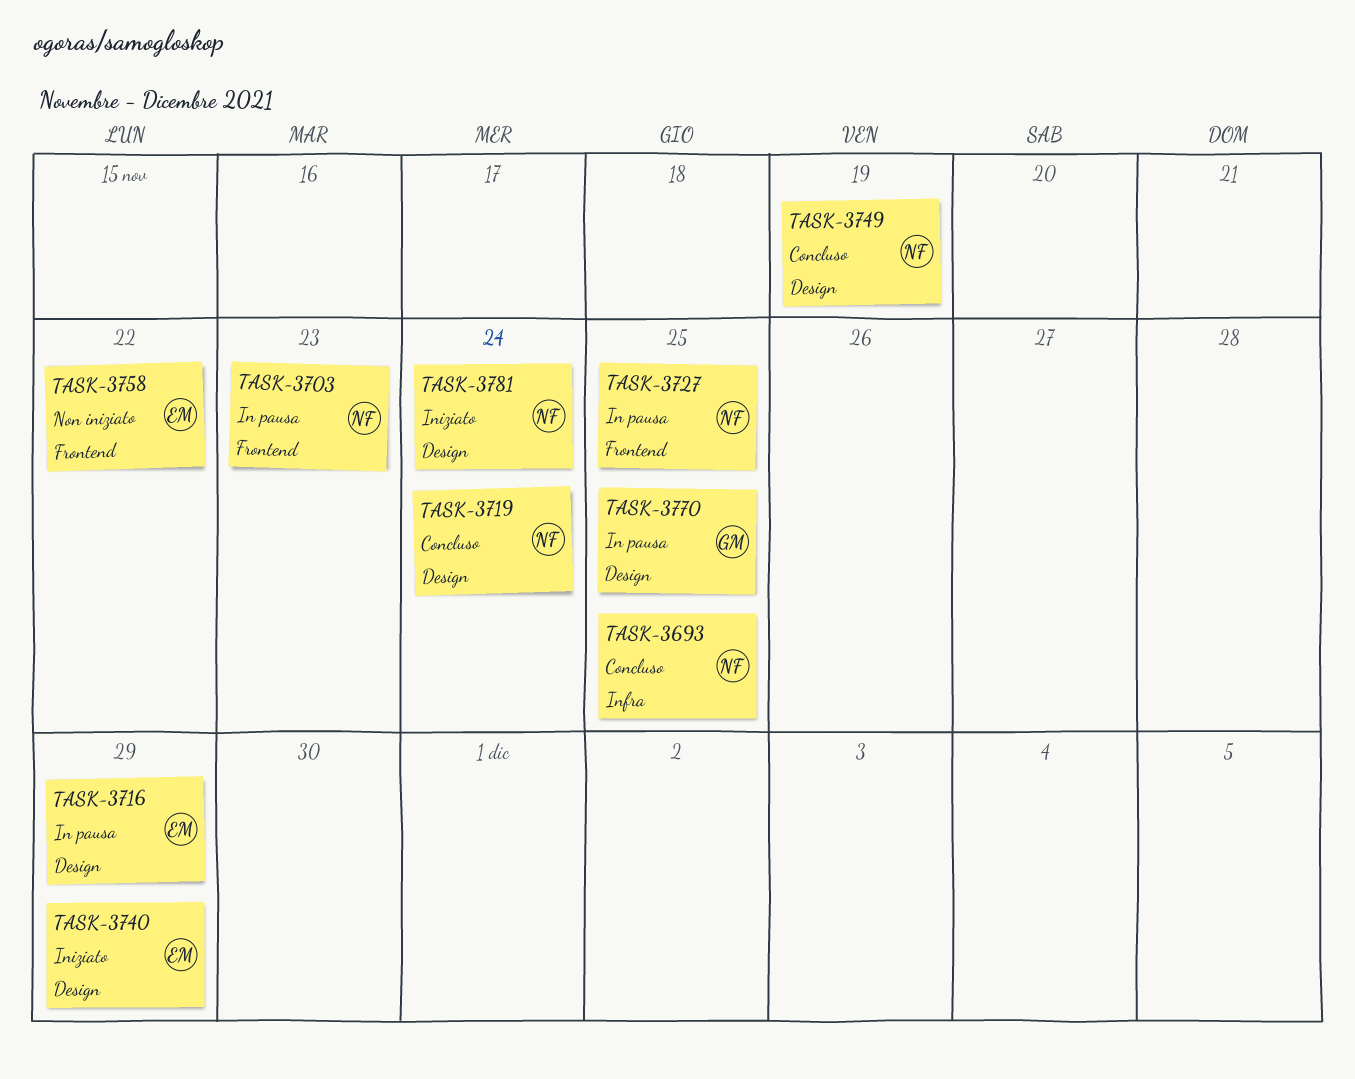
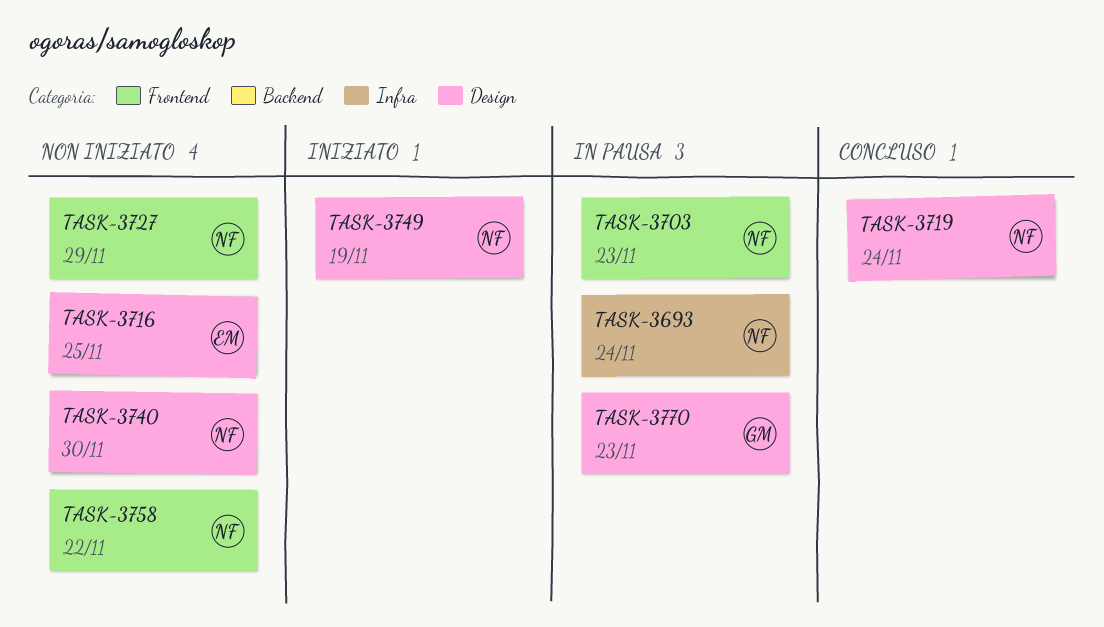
TASK-3693, status: Concluso -> In pausa
TASK-3693, due: Nov 25 -> Nov 24
TASK-3716, status: In pausa -> Non iniziato
TASK-3716, due: Nov 29 -> Nov 25
TASK-3727, status: In pausa -> Non iniziato
TASK-3727, due: Nov 25 -> Nov 29
TASK-3740, status: Iniziato -> Non iniziato
TASK-3740, owner: EM -> NF
TASK-3740, due: Nov 29 -> Nov 30
TASK-3749, status: Concluso -> Iniziato
TASK-3758, owner: EM -> NF
TASK-3770, due: Nov 25 -> Nov 23
TASK-3781: present -> none

